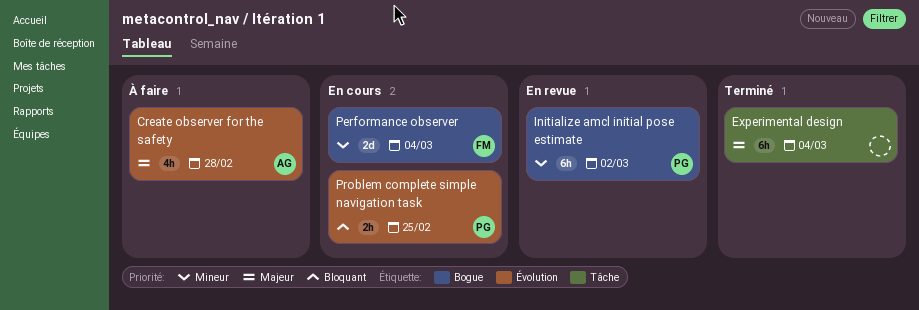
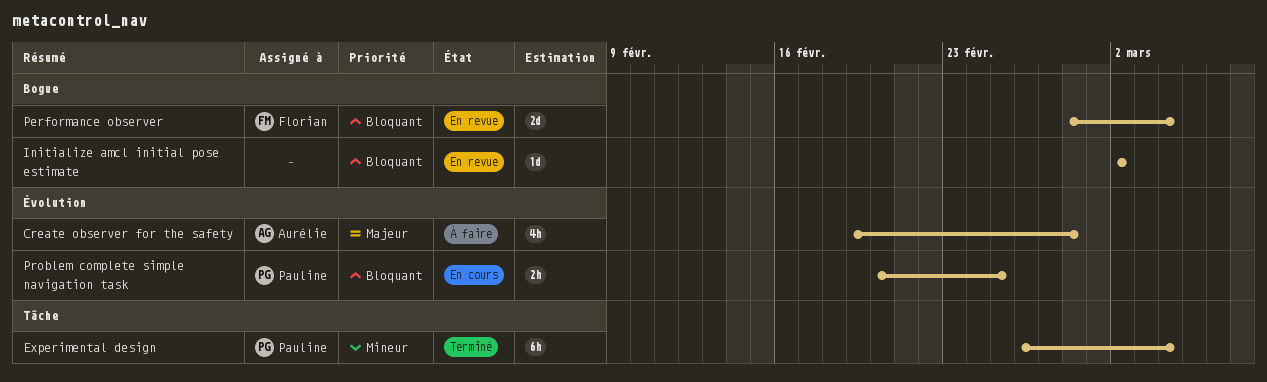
Experimental design, owner: none -> Pauline
Experimental design, priority: Majeur -> Mineur
Initialize amcl initial pose estimate, owner: Pauline -> none
Initialize amcl initial pose estimate, priority: Mineur -> Bloquant
Initialize amcl initial pose estimate, estimate: 6h -> 1d
Performance observer, status: En cours -> En revue
Performance observer, priority: Mineur -> Bloquant

